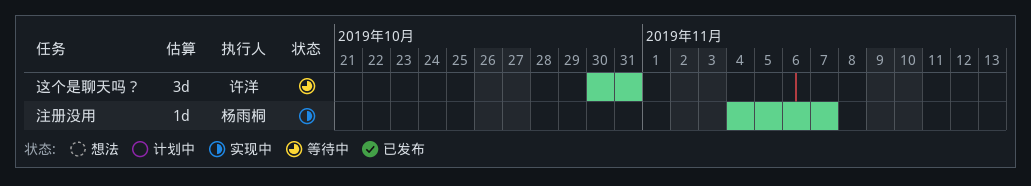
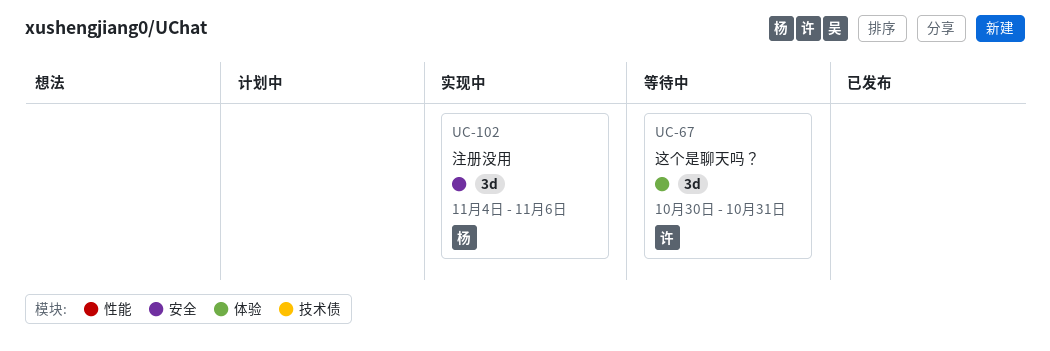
注册没用, estimate: 1d -> 3d
注册没用, due: Nov 7 -> Nov 6

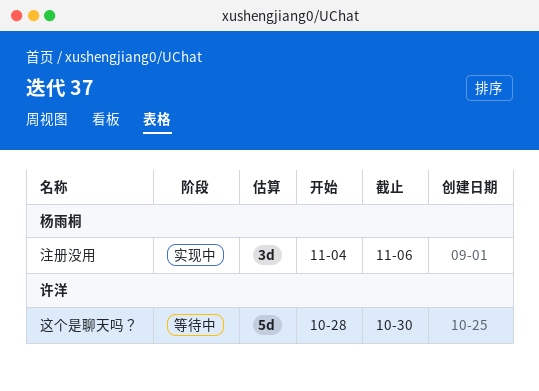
这个是聊天吗？, estimate: 3d -> 5d
这个是聊天吗？, start: Oct 30 -> Oct 28
这个是聊天吗？, due: Oct 31 -> Oct 30

